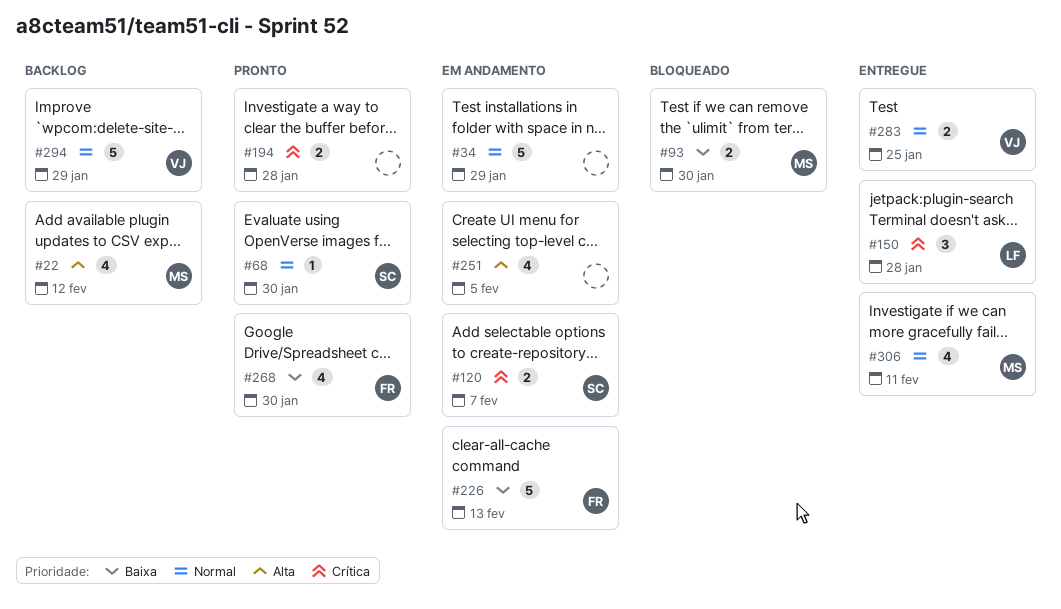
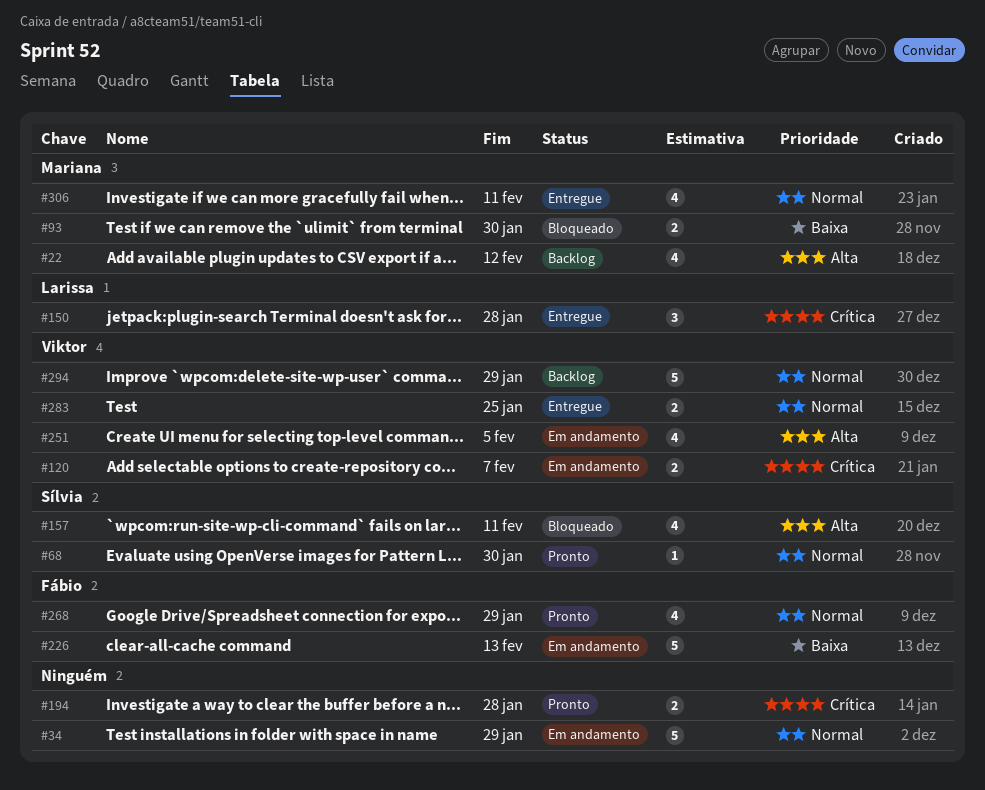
#120, owner: Sílvia -> Viktor
#157: none -> present
#251, owner: none -> Viktor
#268, priority: Baixa -> Normal
#268, due: Jan 30 -> Jan 29

